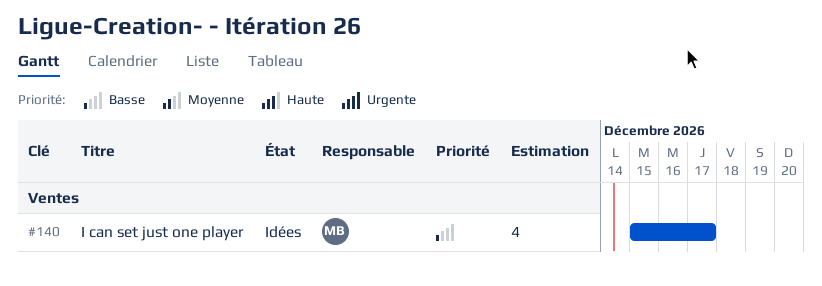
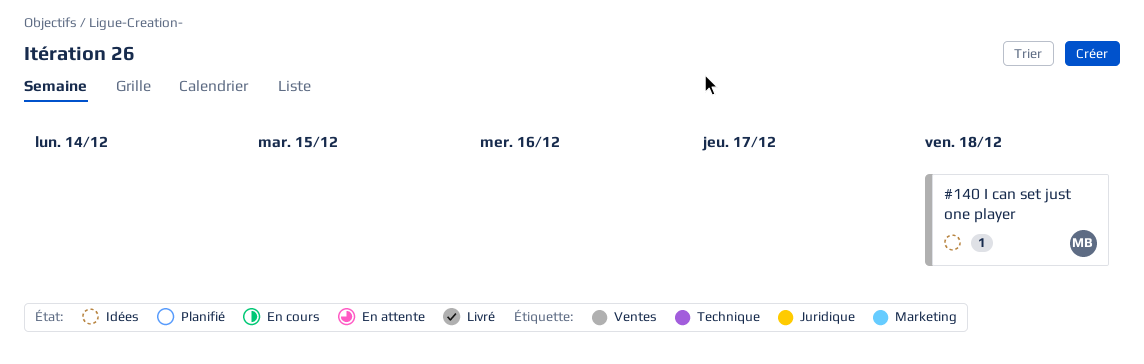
#140, estimate: 4 -> 1
#140, due: Dec 17 -> Dec 18

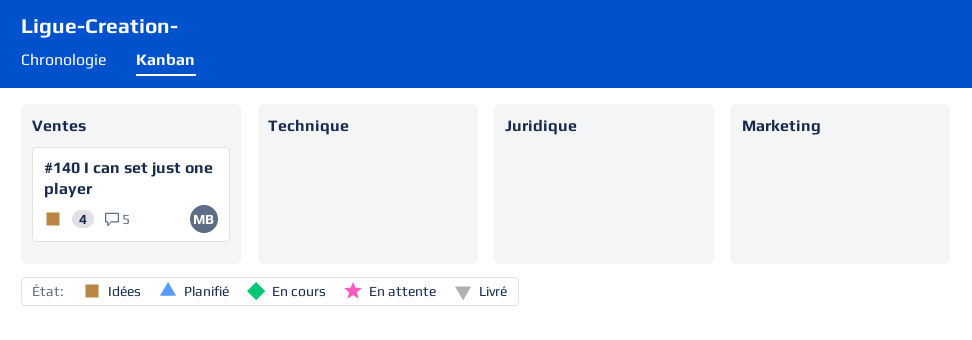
#140, estimate: 1 -> 4

